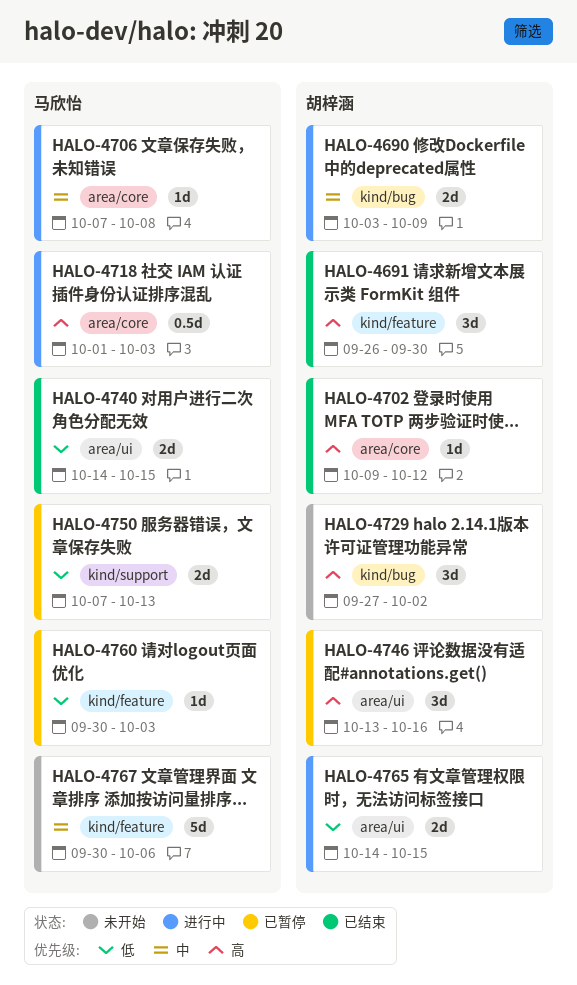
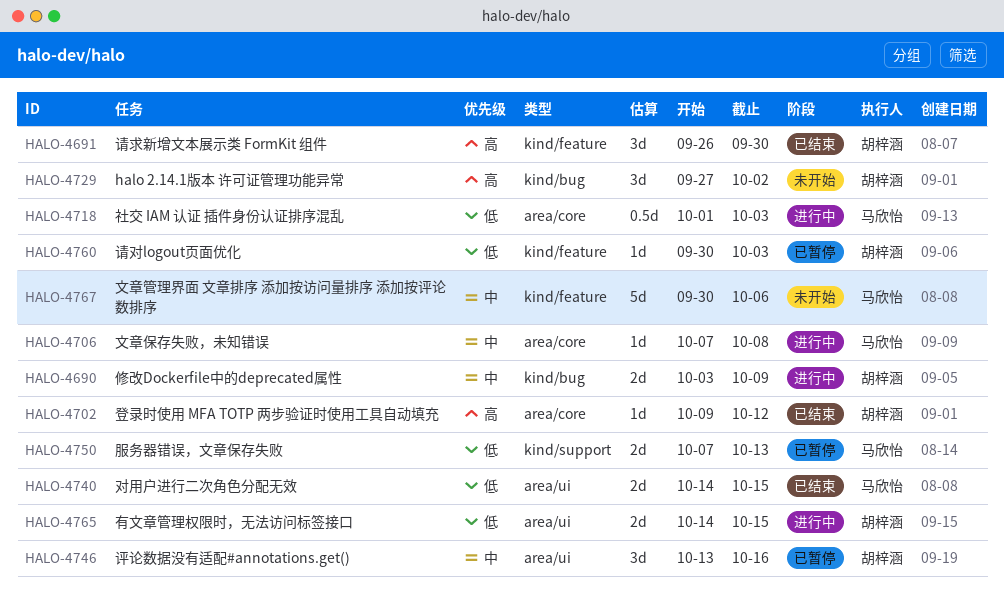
HALO-4718, priority: 高 -> 低
HALO-4746, priority: 高 -> 中
HALO-4760, owner: 马欣怡 -> 胡梓涵

